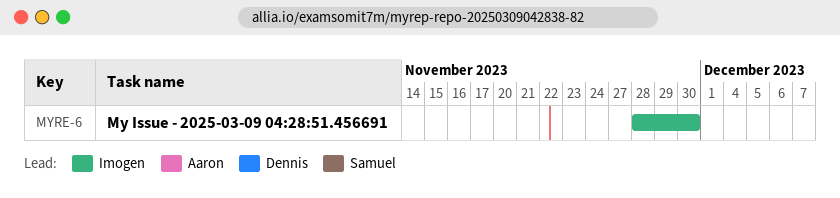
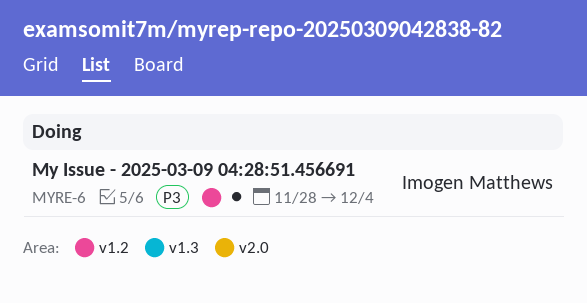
MYRE-6, due: Nov 30 -> Dec 4

